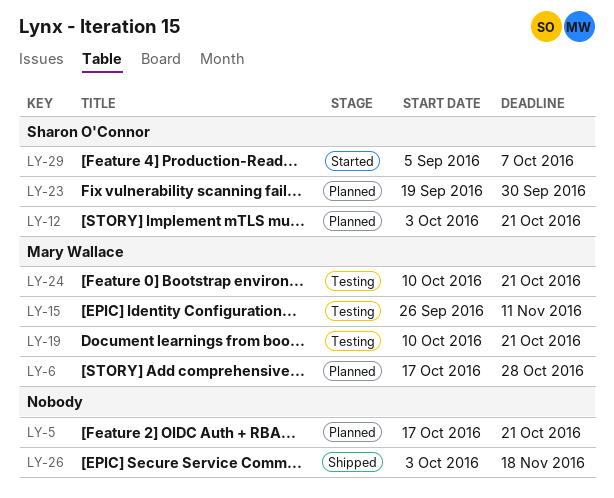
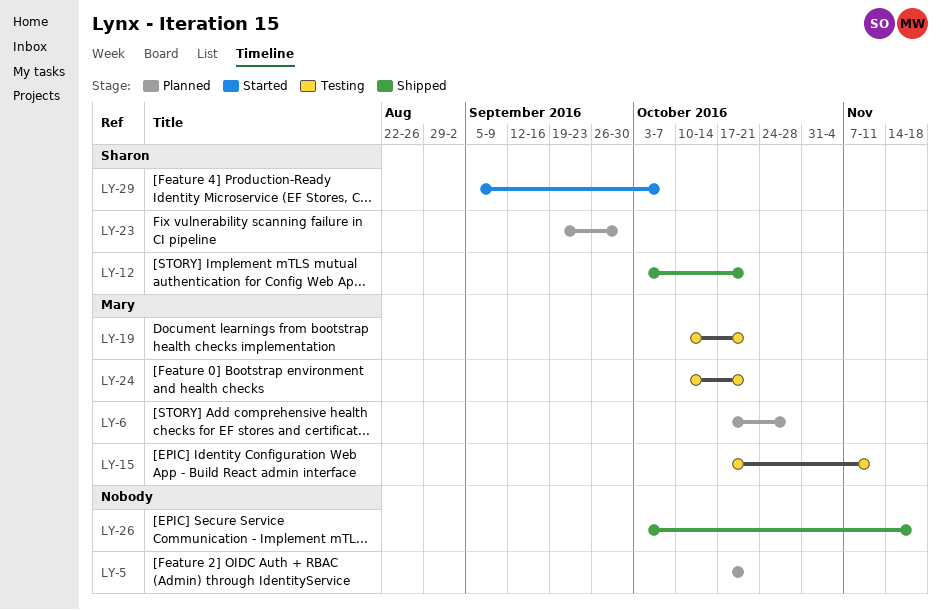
LY-12, status: Planned -> Shipped
LY-15, start: Sep 26 -> Oct 17

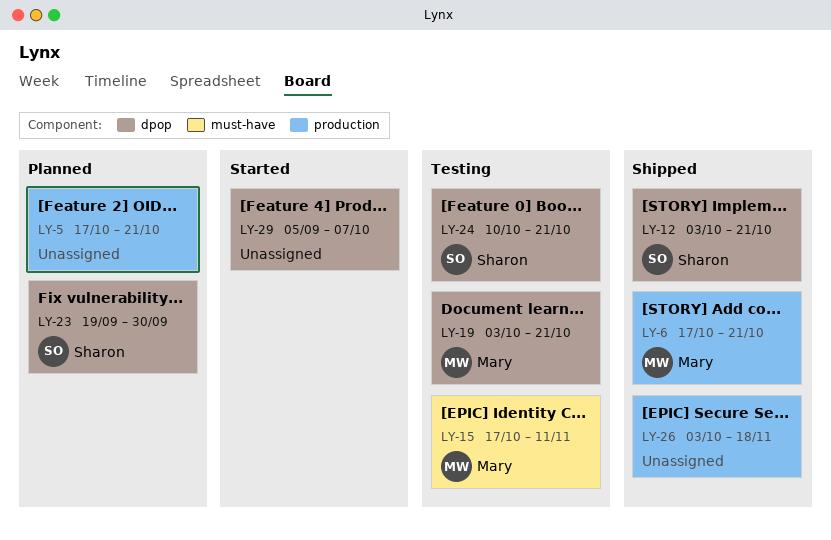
LY-6, status: Planned -> Shipped
LY-6, due: Oct 28 -> Oct 21
LY-19, start: Oct 10 -> Oct 3
LY-24, owner: Mary -> Sharon
LY-29, owner: Sharon -> none

